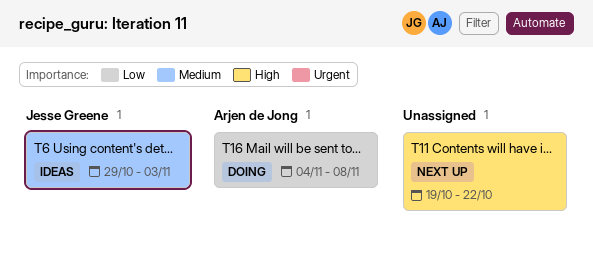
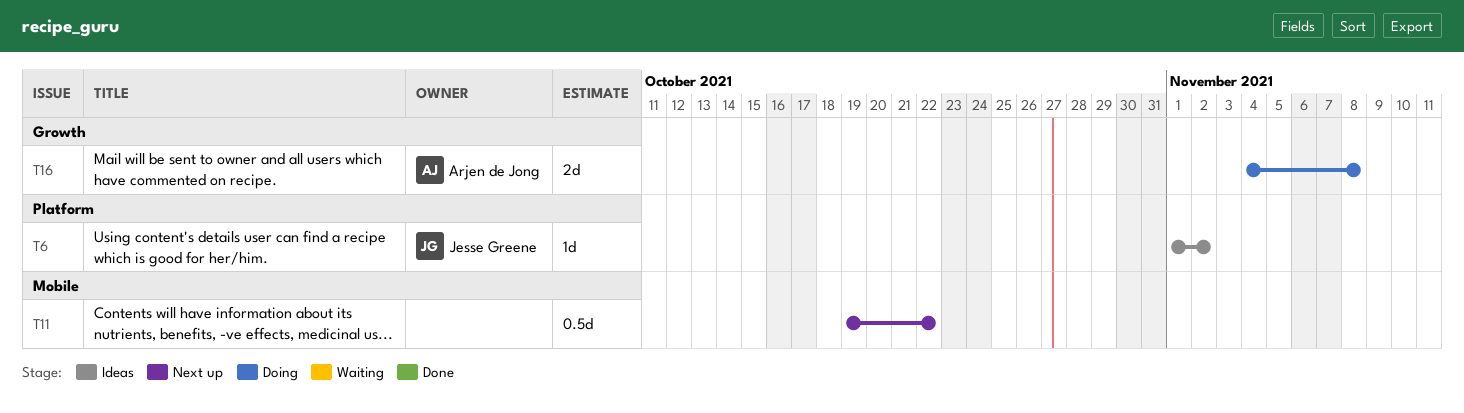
T6, start: Oct 29 -> Nov 1
T6, due: Nov 3 -> Nov 2

